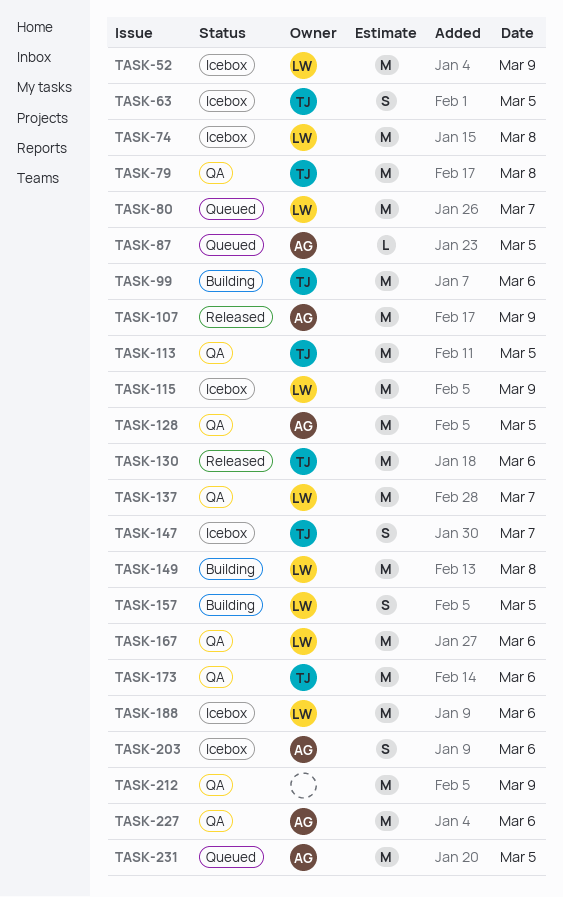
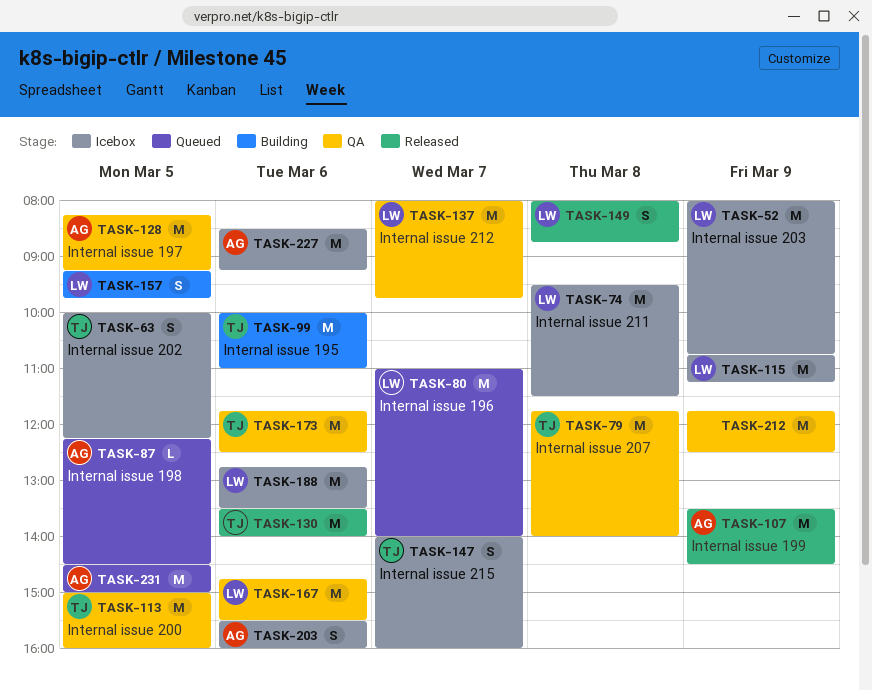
TASK-149, status: Building -> Released
TASK-149, estimate: M -> S
TASK-227, status: QA -> Icebox

